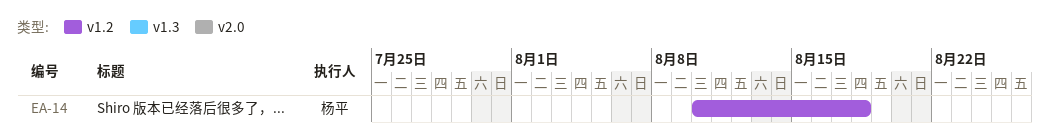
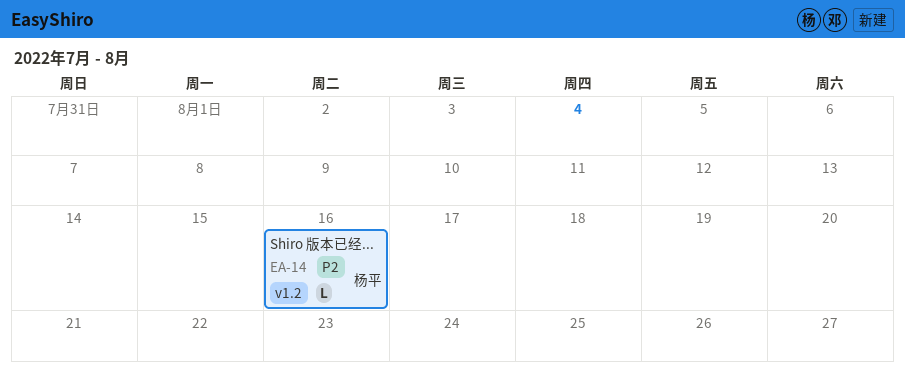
EA-14, due: Aug 18 -> Aug 16

